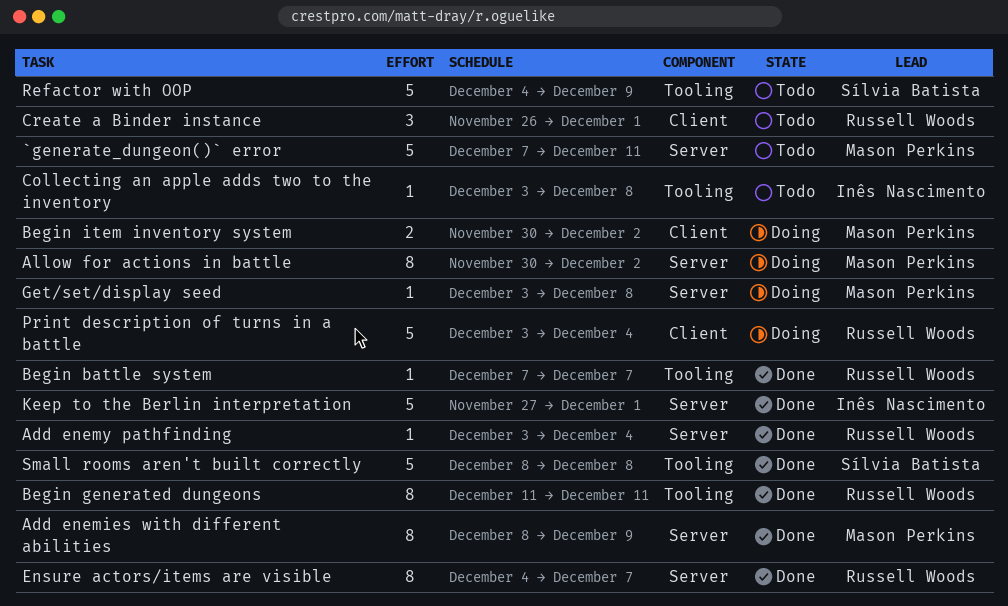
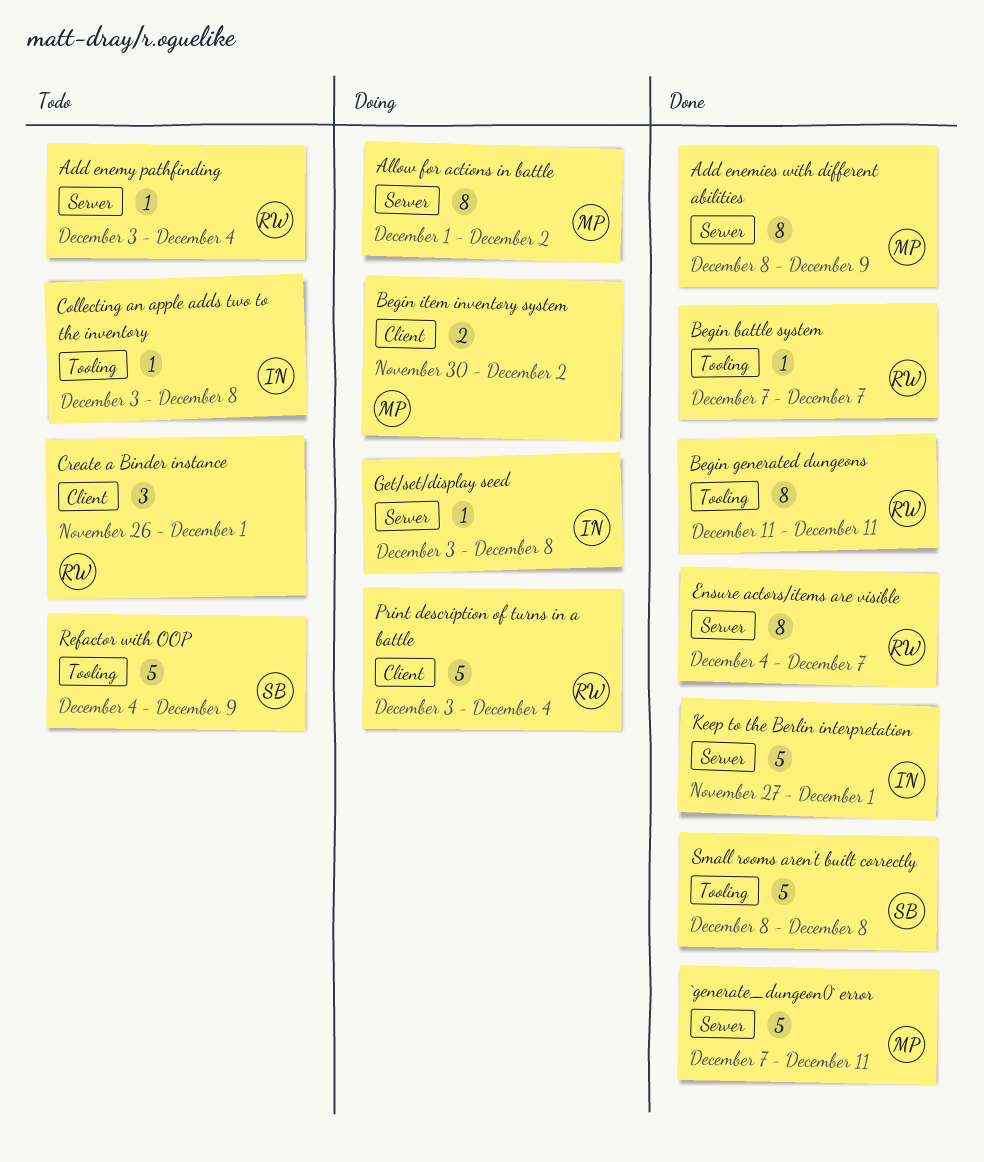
`generate_dungeon()` error, status: Todo -> Done
Add enemy pathfinding, status: Done -> Todo
Allow for actions in battle, start: Nov 30 -> Dec 1
Get/set/display seed, owner: Mason Perkins -> Inês Nascimento

